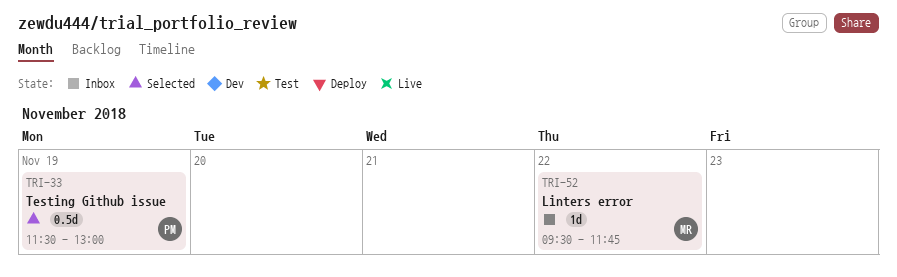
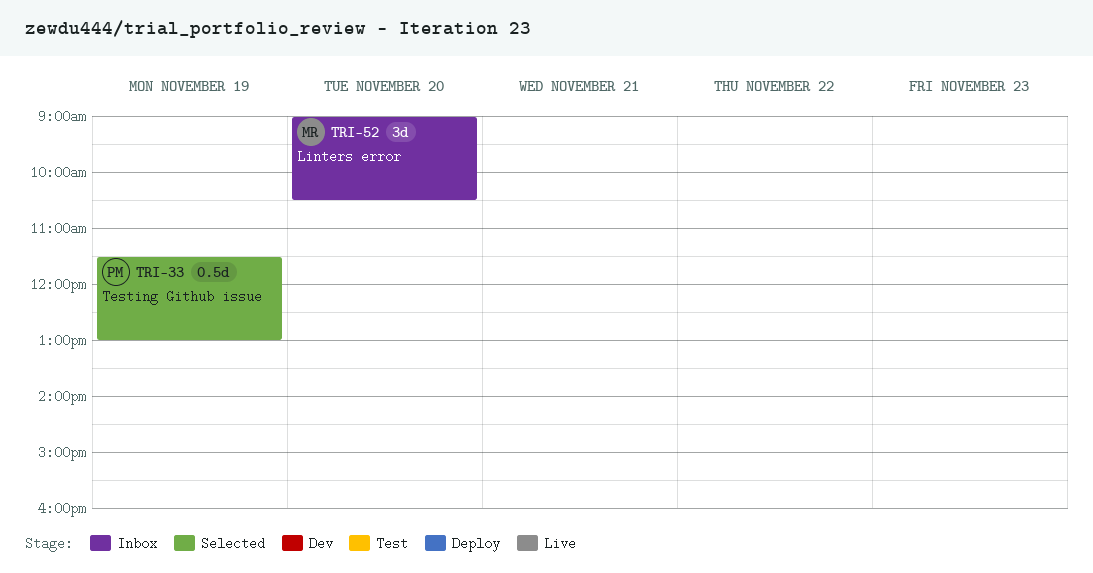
TRI-52, estimate: 1d -> 3d
TRI-52, day: Nov 22 -> Nov 20
TRI-52, begins: 09:30 -> 09:00
TRI-52, ends: 11:45 -> 10:30

